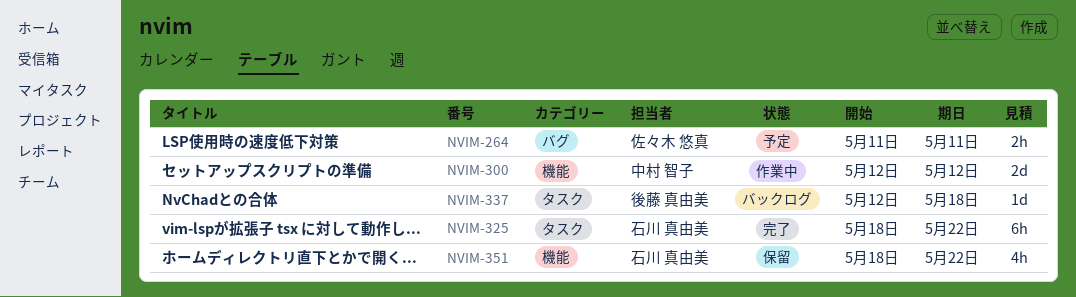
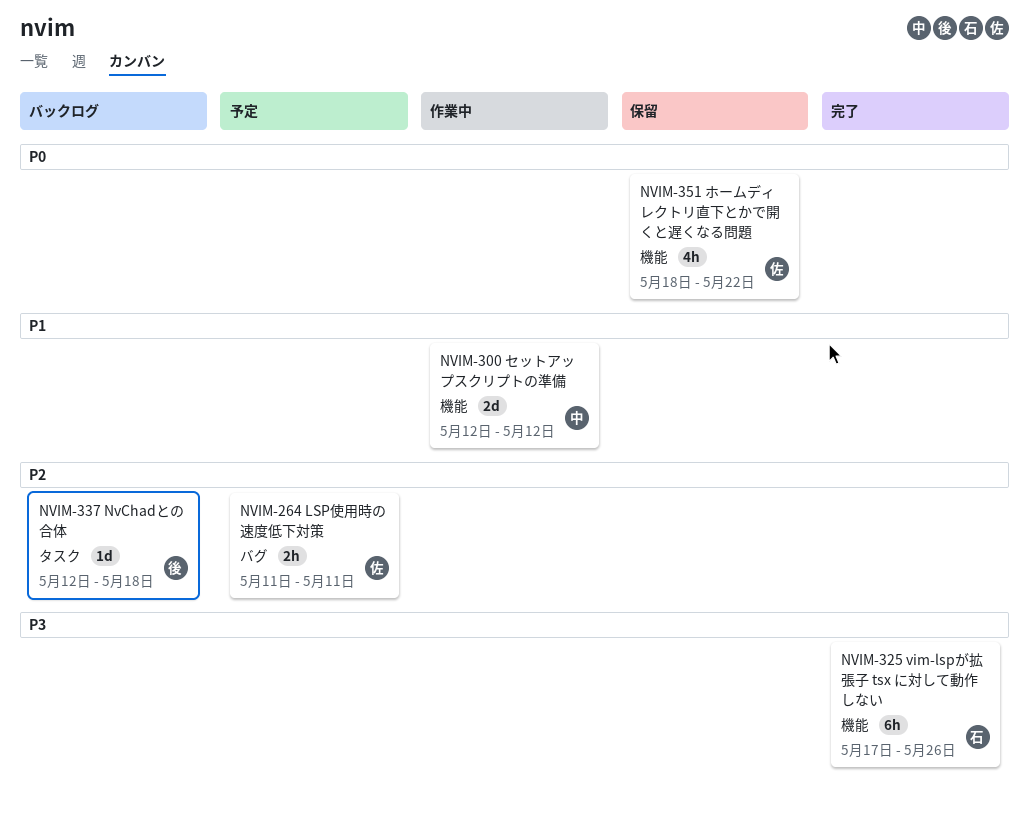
NVIM-325, label: タスク -> 機能
NVIM-325, start: May 18 -> May 17
NVIM-325, due: May 22 -> May 26
NVIM-351, owner: 石川 真由美 -> 佐々木 悠真

